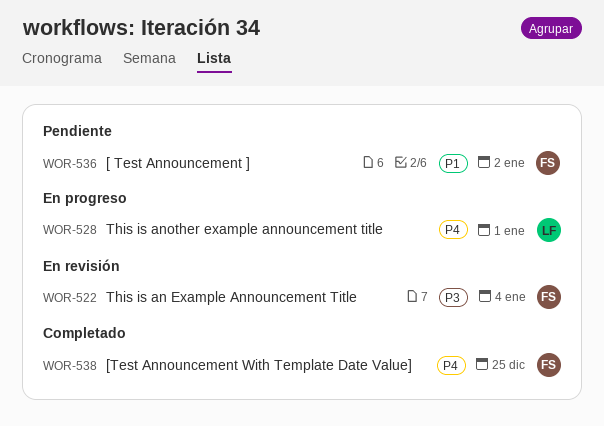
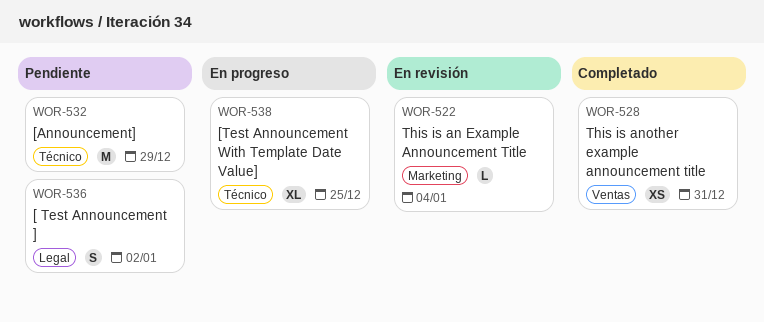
WOR-528, status: En progreso -> Completado
WOR-528, due: Jan 1 -> Dec 31
WOR-532: none -> present
WOR-538, status: Completado -> En progreso

